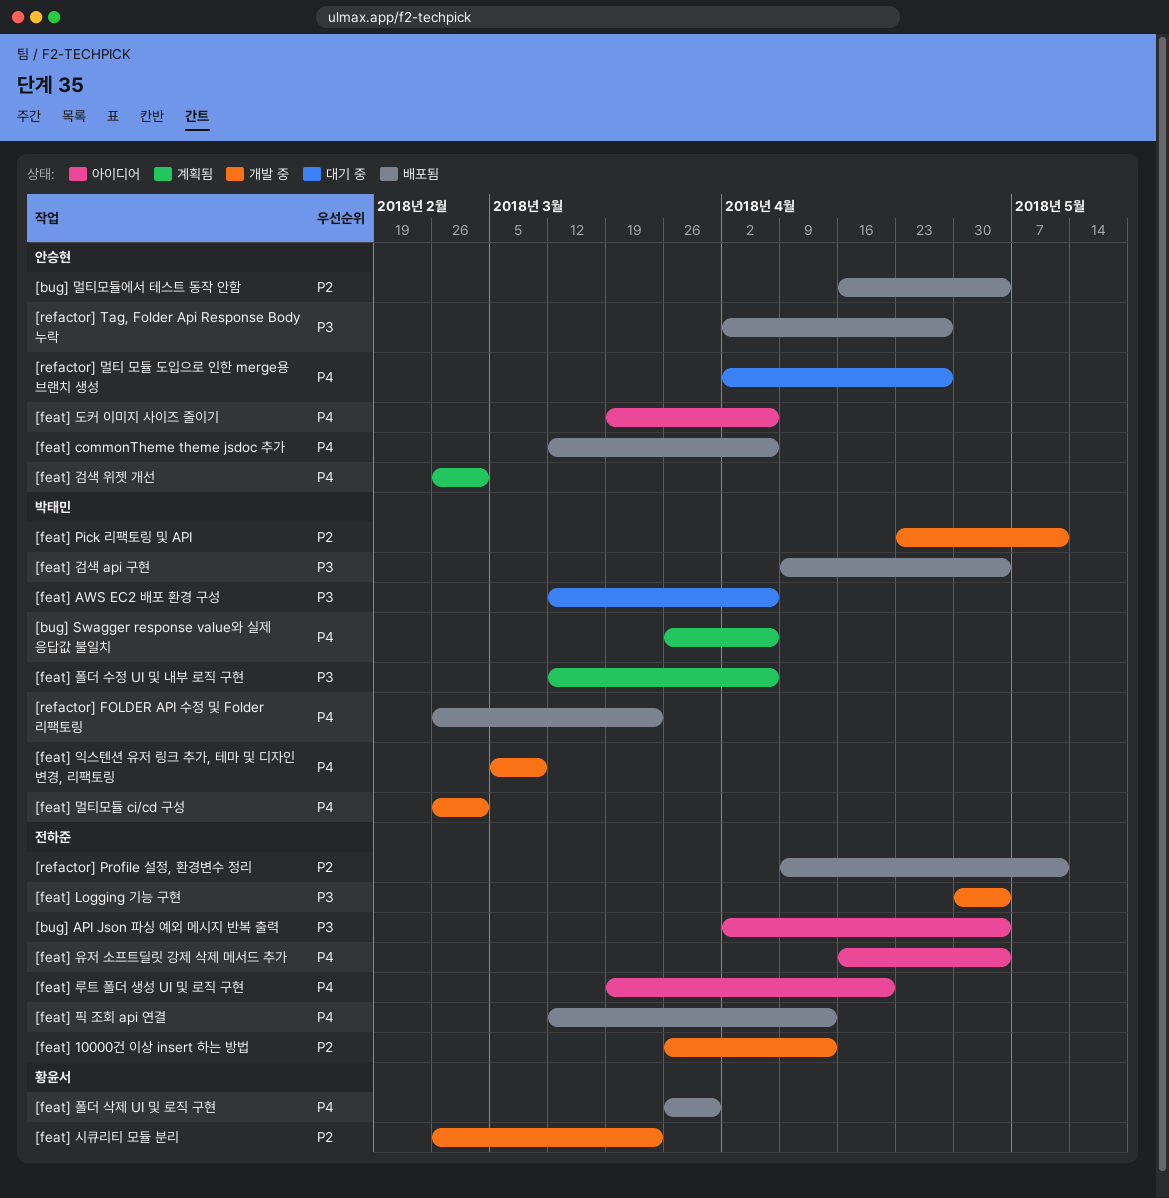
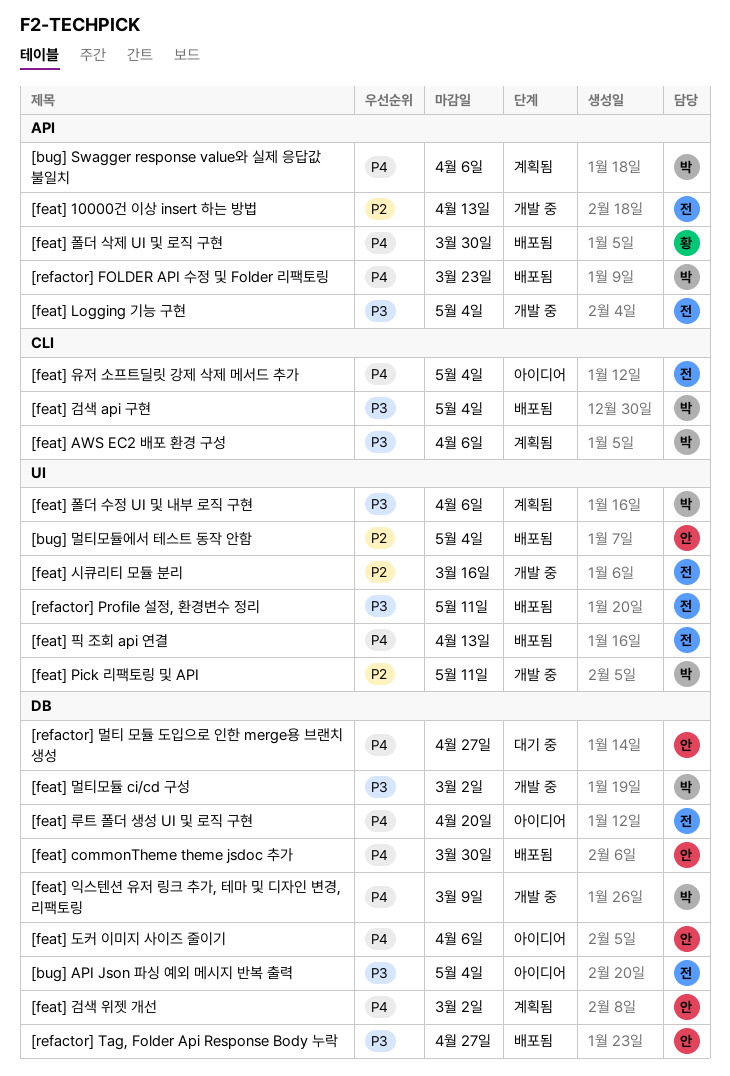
[feat] AWS EC2 배포 환경 구성, status: 대기 중 -> 계획됨
[feat] commonTheme theme jsdoc 추가, due: Apr 6 -> Mar 30
[feat] 멀티모듈 ci/cd 구성, priority: P4 -> P3
[feat] 시큐리티 모듈 분리, owner: 황윤서 -> 전하준
[feat] 시큐리티 모듈 분리, due: Mar 23 -> Mar 16
[refactor] Profile 설정, 환경변수 정리, priority: P2 -> P3

